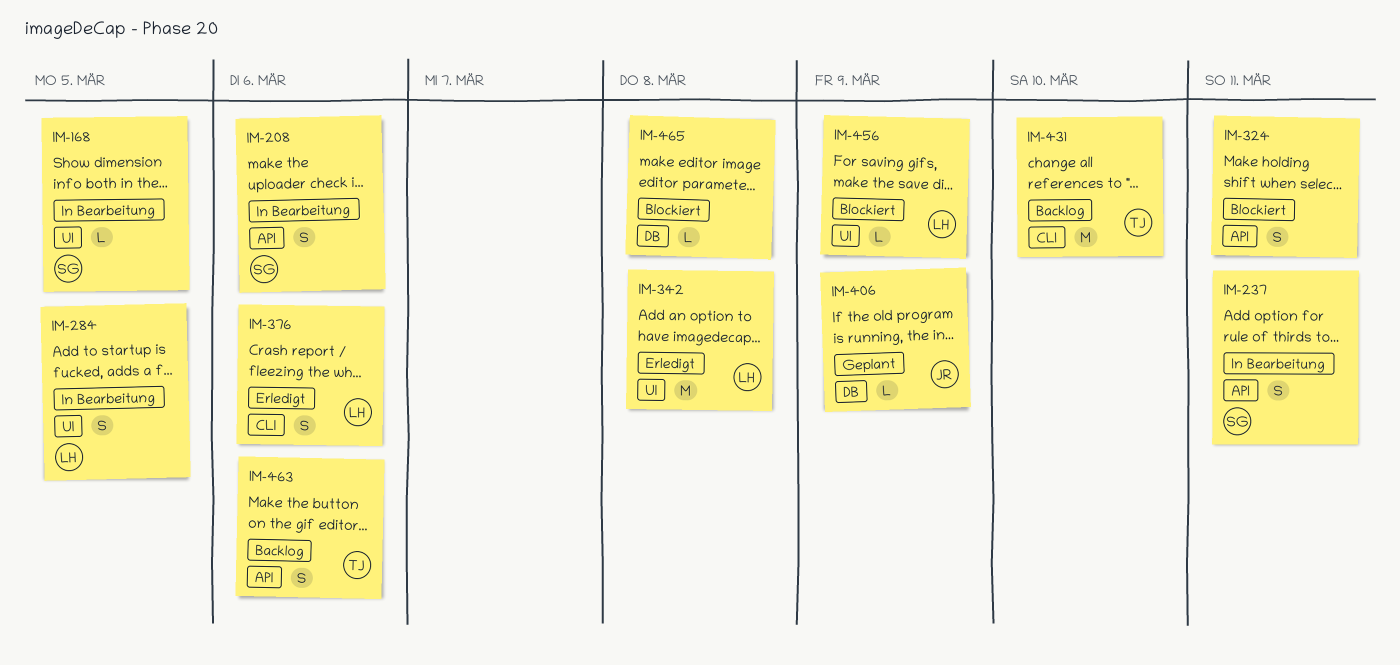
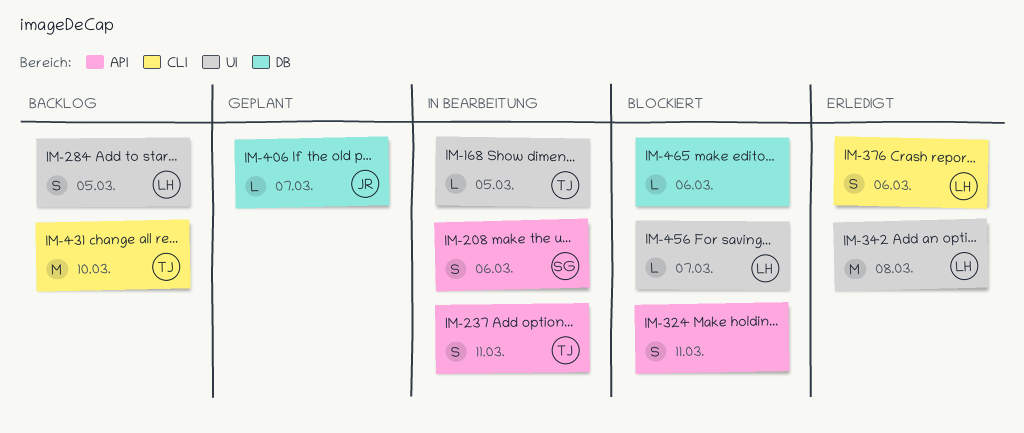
IM-168, owner: SG -> TJ
IM-237, owner: SG -> TJ
IM-284, status: In Bearbeitung -> Backlog
IM-406, due: Mar 9 -> Mar 7
IM-456, due: Mar 9 -> Mar 7
IM-463: present -> none
IM-465, due: Mar 8 -> Mar 6

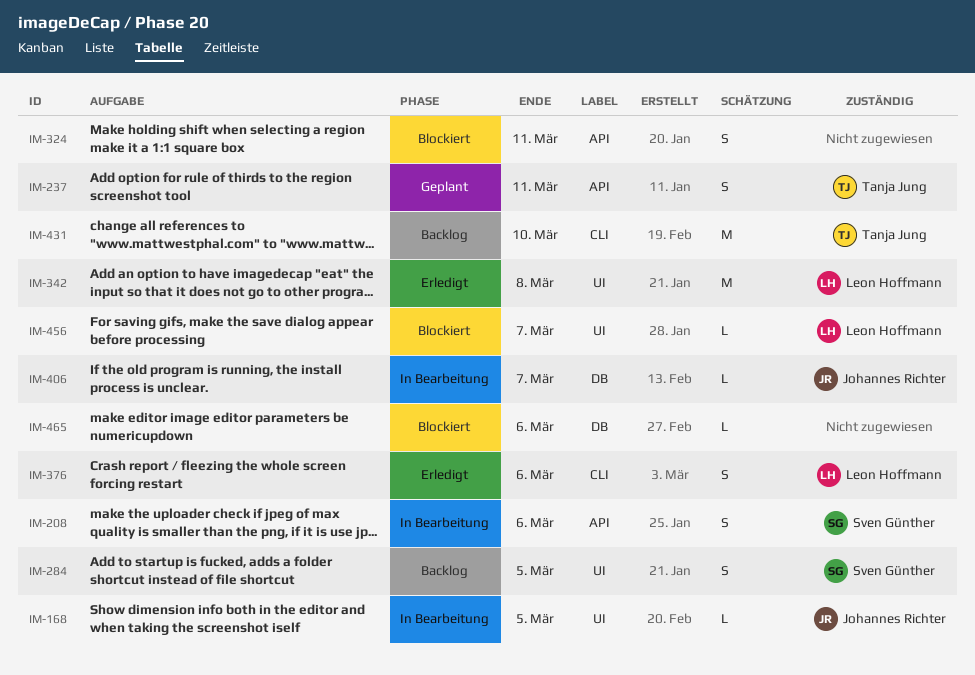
IM-168, owner: Tanja Jung -> Johannes Richter
IM-237, status: In Bearbeitung -> Geplant
IM-284, owner: Leon Hoffmann -> Sven Günther
IM-406, status: Geplant -> In Bearbeitung

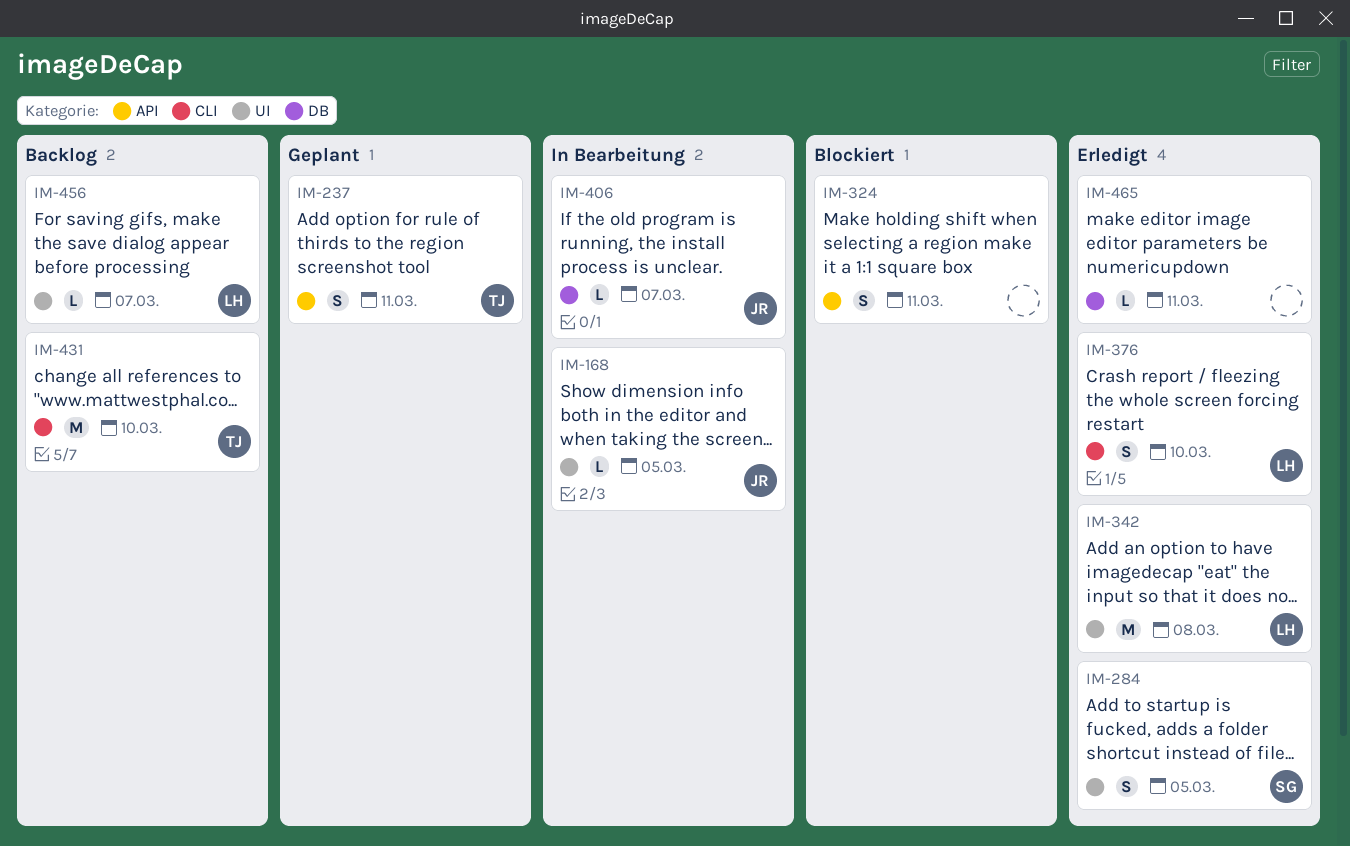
IM-208: present -> none
IM-284, status: Backlog -> Erledigt
IM-376, due: Mar 6 -> Mar 10
IM-456, status: Blockiert -> Backlog
IM-465, status: Blockiert -> Erledigt
IM-465, due: Mar 6 -> Mar 11

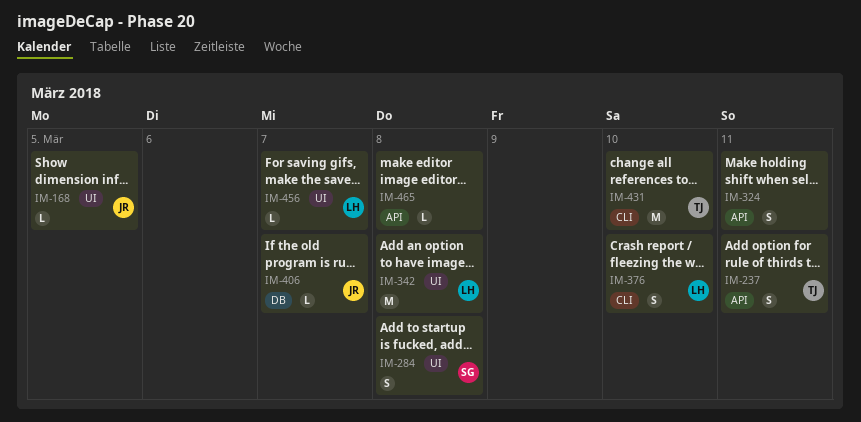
IM-284, due: Mar 5 -> Mar 8
IM-465, label: DB -> API
IM-465, due: Mar 11 -> Mar 8

